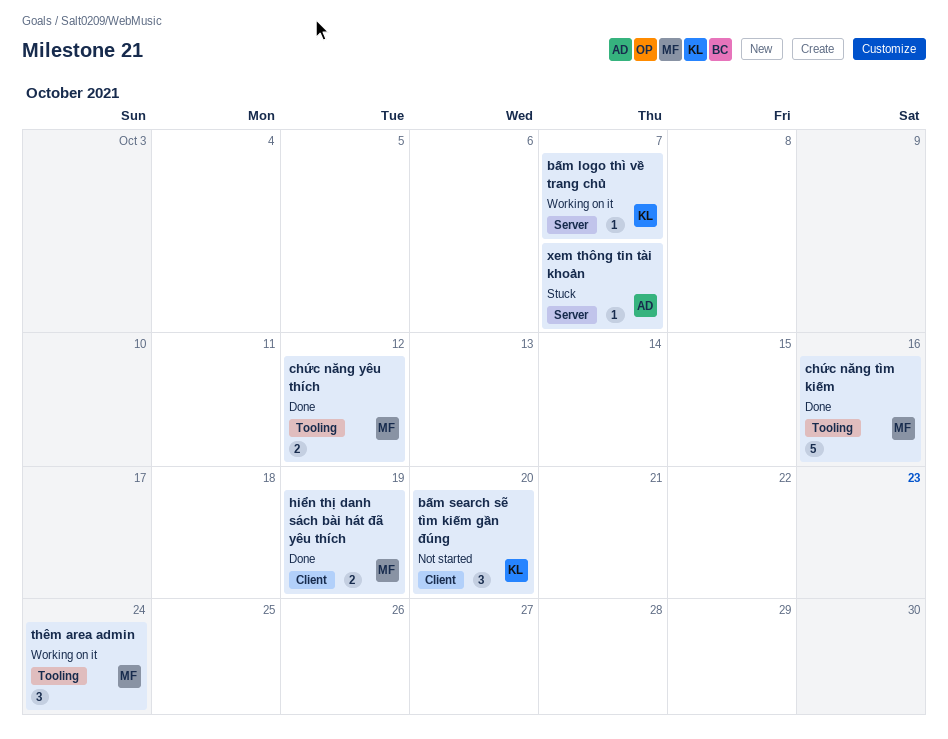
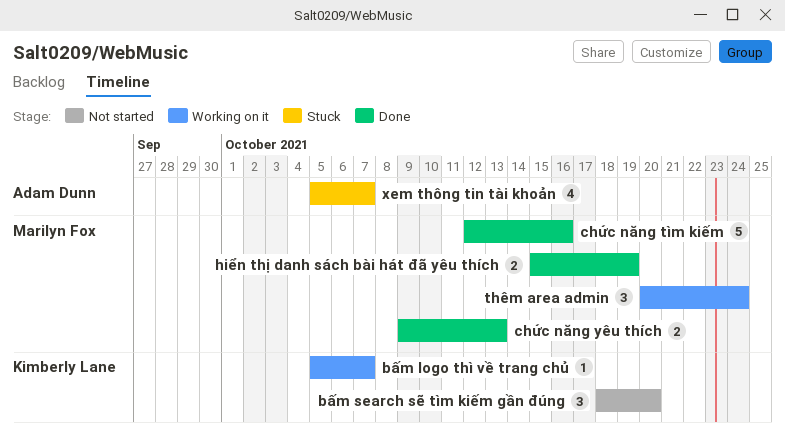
chức năng yêu thích, due: Oct 12 -> Oct 13
xem thông tin tài khoản, estimate: 1 -> 4

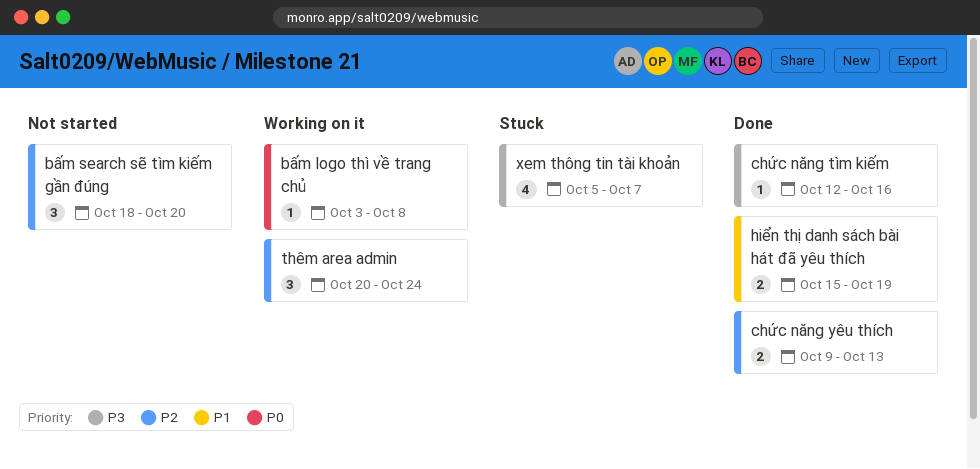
bấm logo thì về trang chủ, start: Oct 5 -> Oct 3
bấm logo thì về trang chủ, due: Oct 7 -> Oct 8
chức năng tìm kiếm, estimate: 5 -> 1

